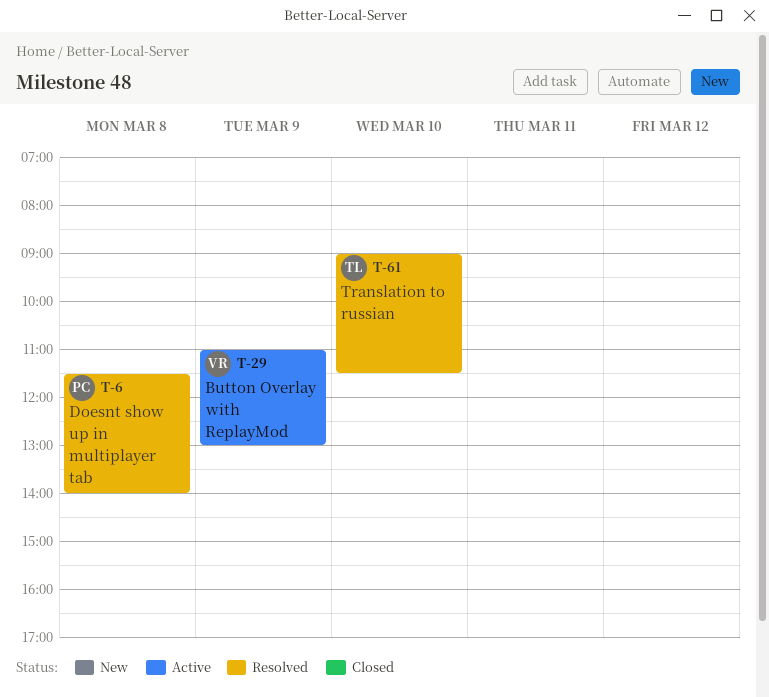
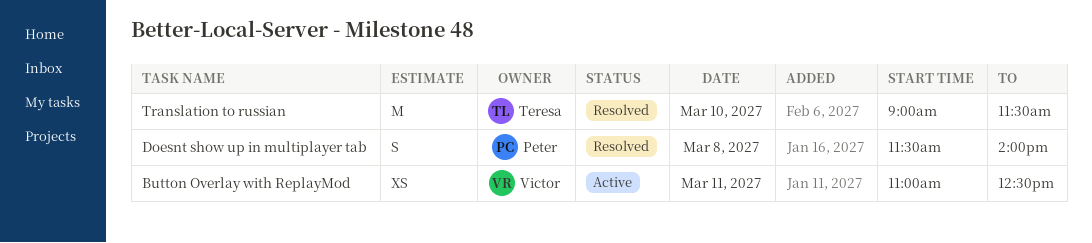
Button Overlay with ReplayMod, day: Mar 9 -> Mar 11
Button Overlay with ReplayMod, ends: 13:00 -> 12:30

